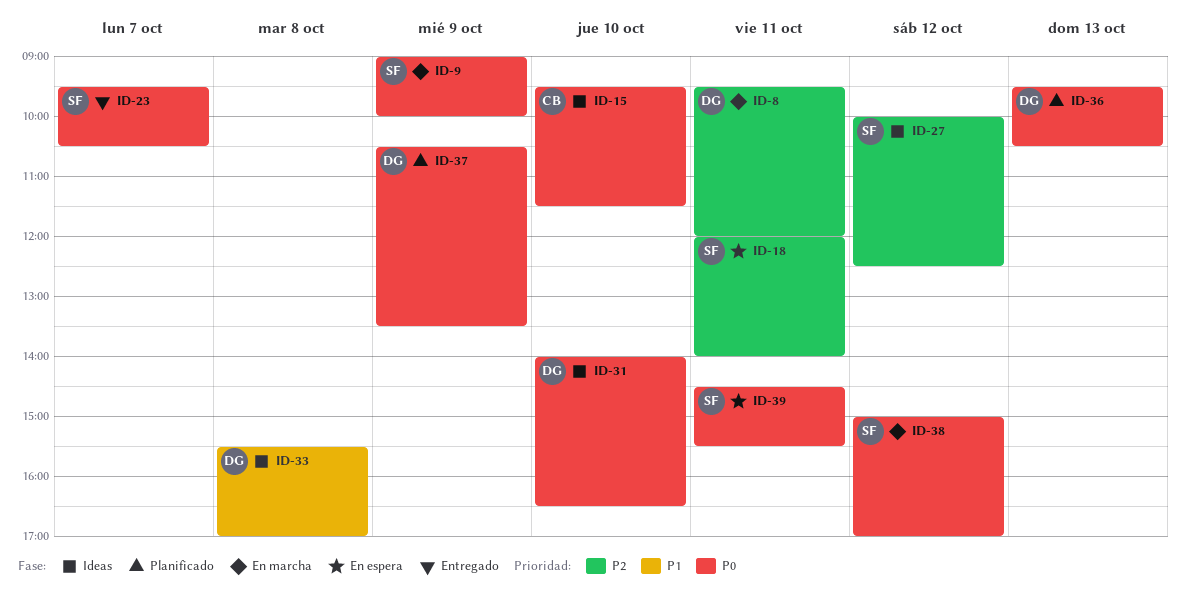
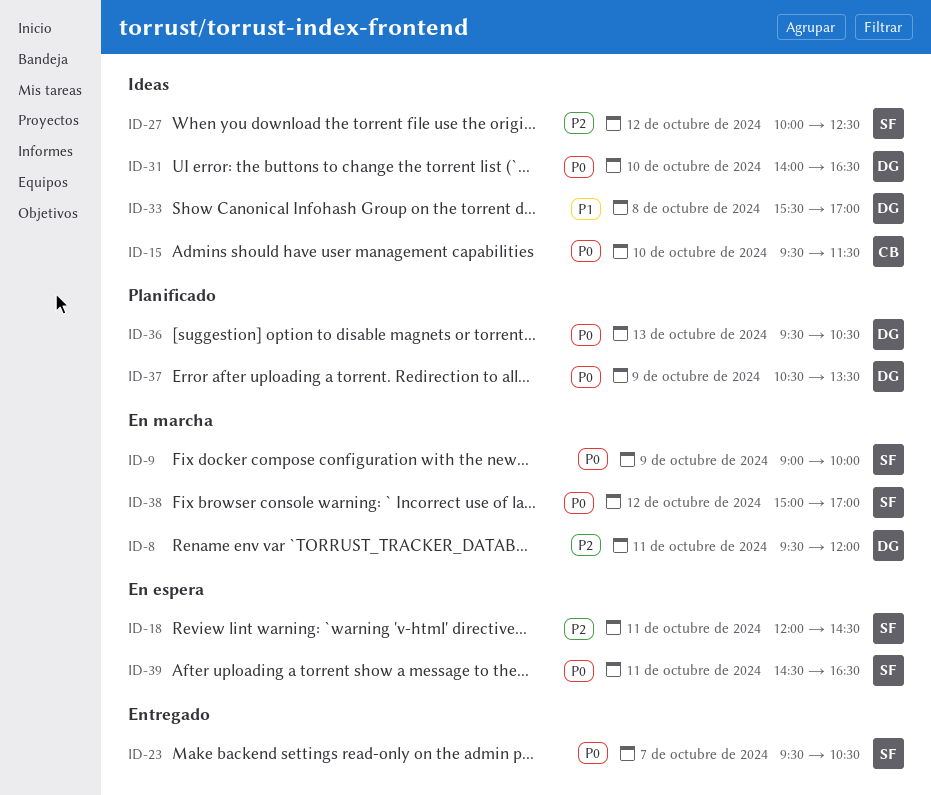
ID-18, ends: 14:00 -> 14:30
ID-39, ends: 15:30 -> 16:30

